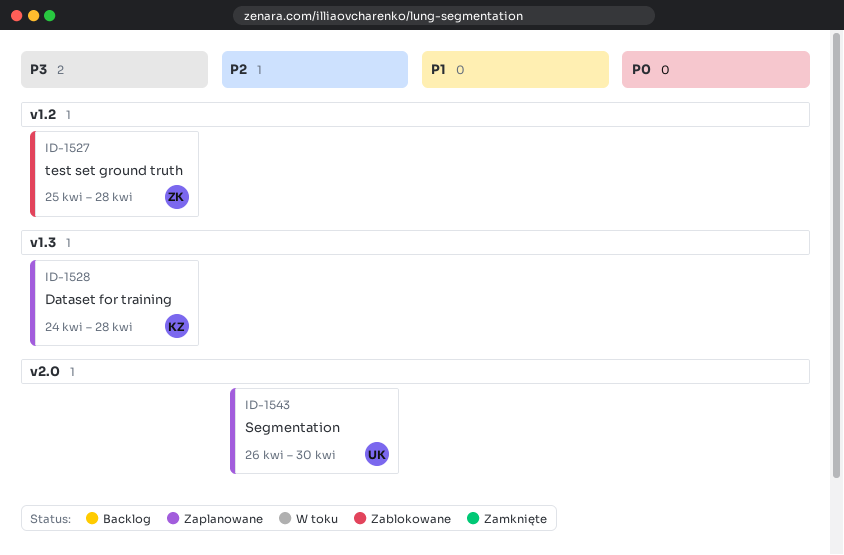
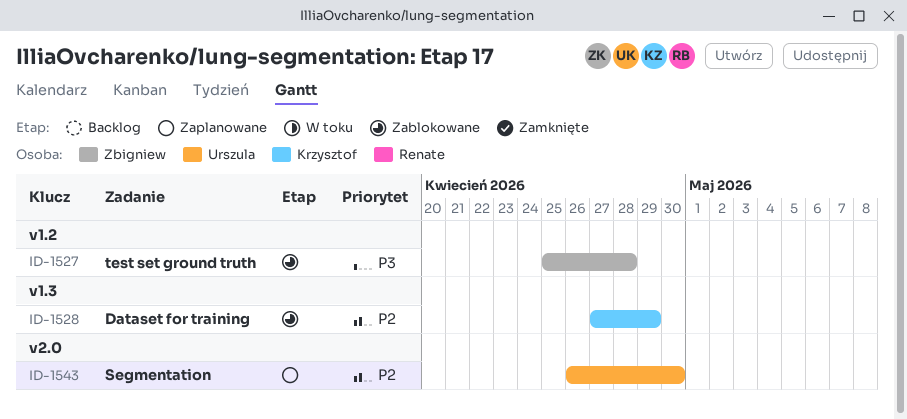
ID-1528, status: Zaplanowane -> Zablokowane
ID-1528, priority: P3 -> P2
ID-1528, start: Apr 24 -> Apr 27
ID-1528, due: Apr 28 -> Apr 29

